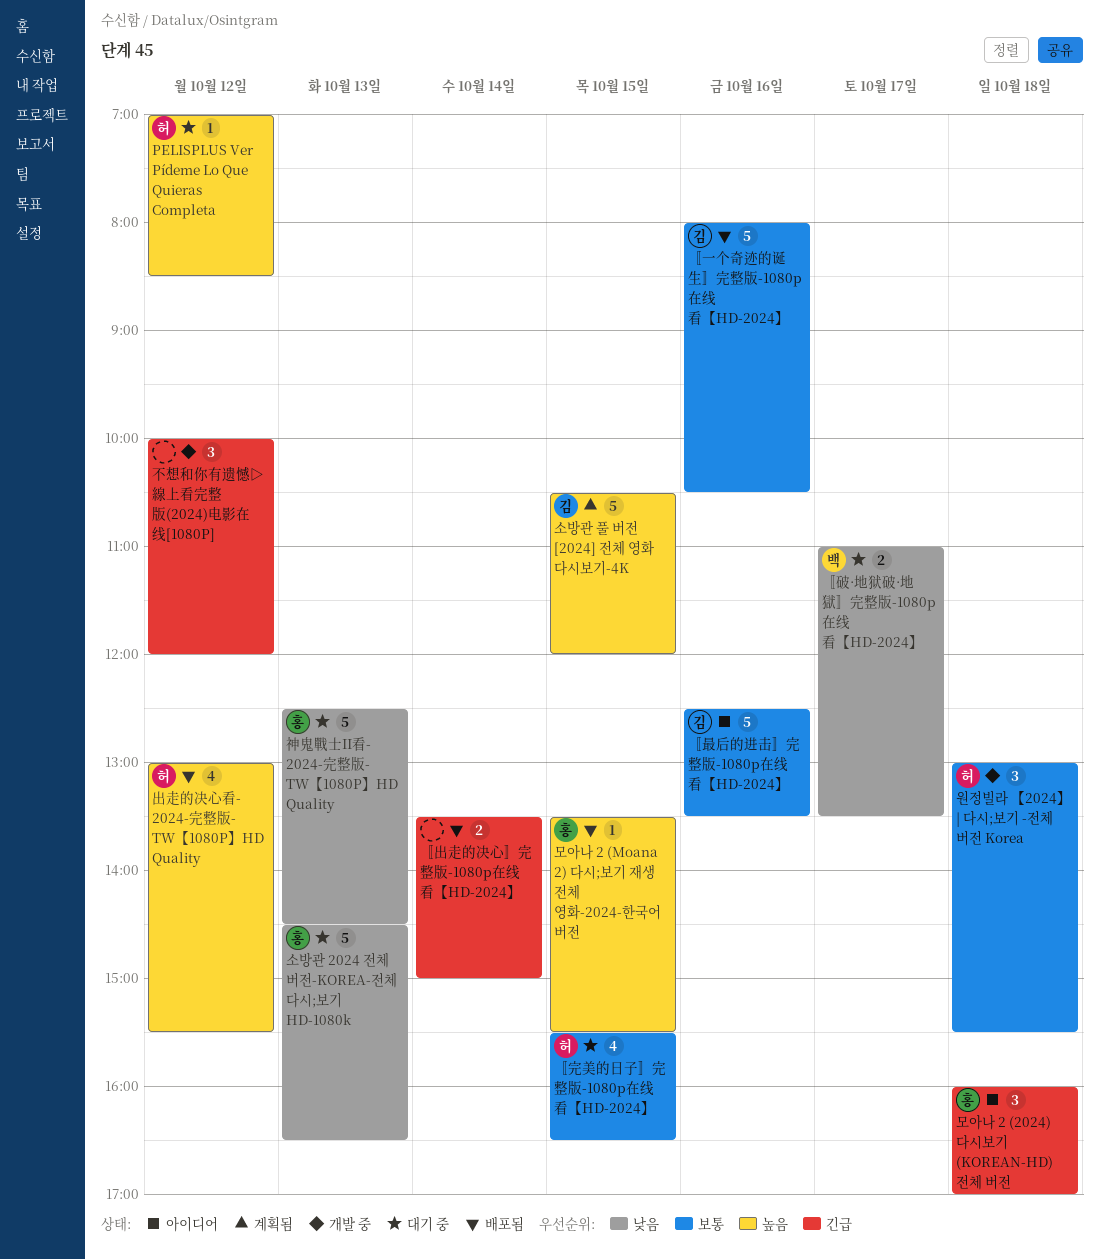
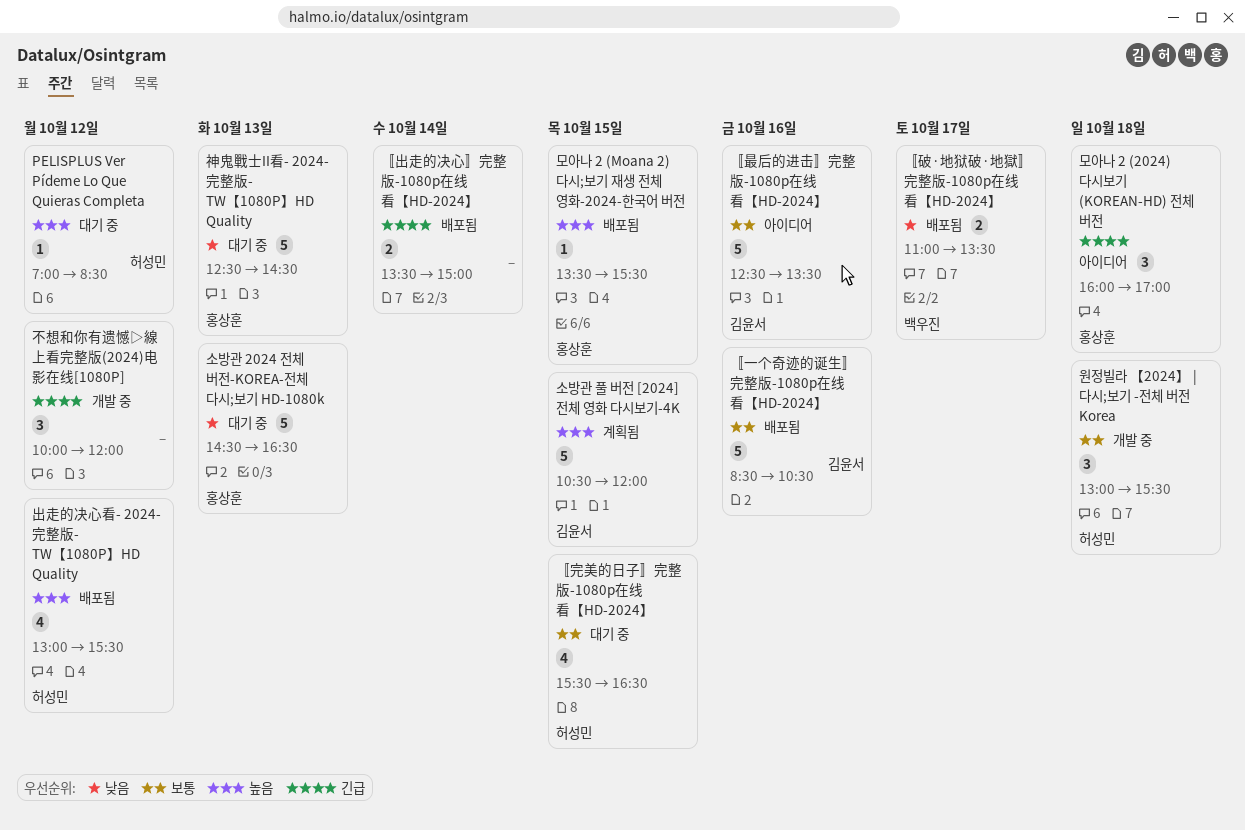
〚一个奇迹的诞生〛完整版-1080p在线看【HD-2024】, begins: 08:00 -> 08:30
〚破·地狱破·地獄〛完整版-1080p在线看【HD-2024】, status: 대기 중 -> 배포됨

